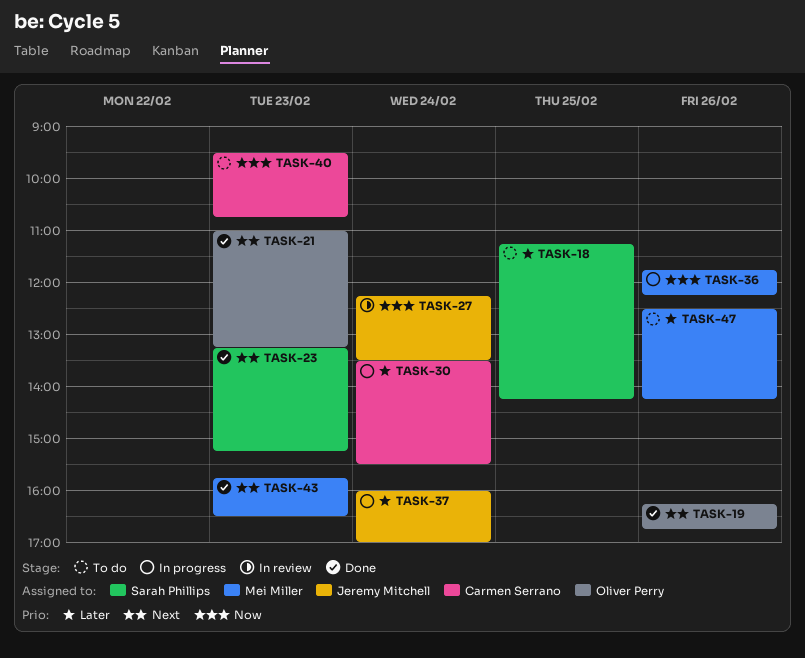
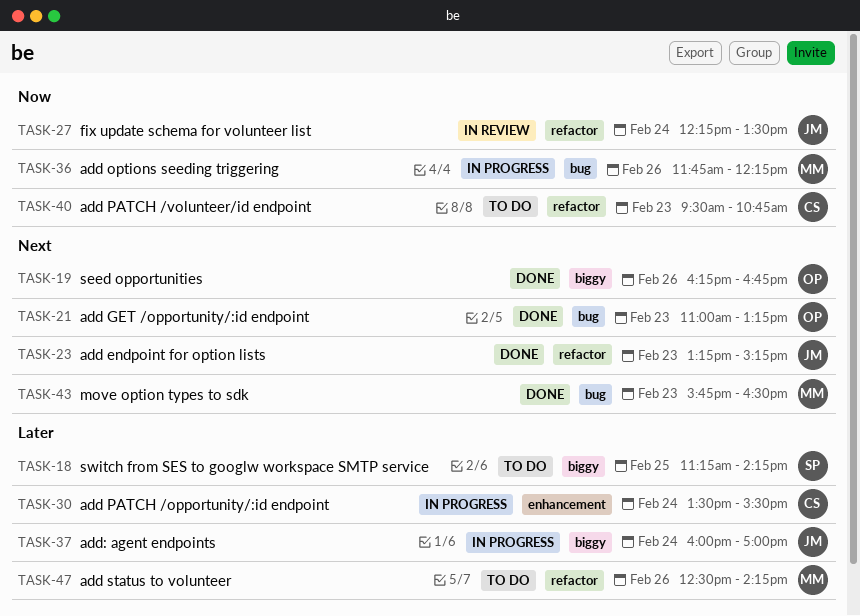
TASK-23, owner: Sarah Phillips -> Jeremy Mitchell

